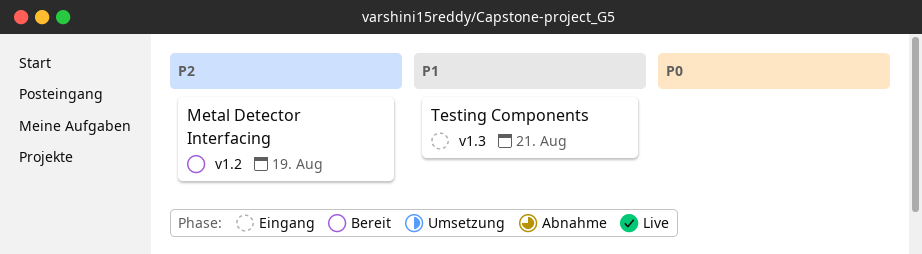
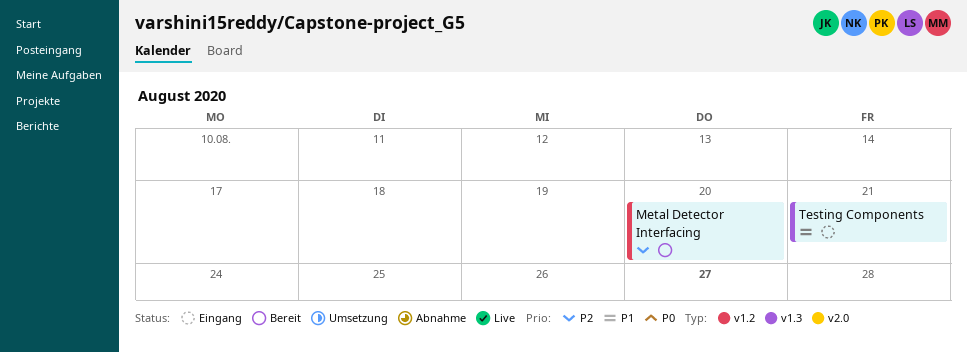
Metal Detector Interfacing, due: Aug 19 -> Aug 20

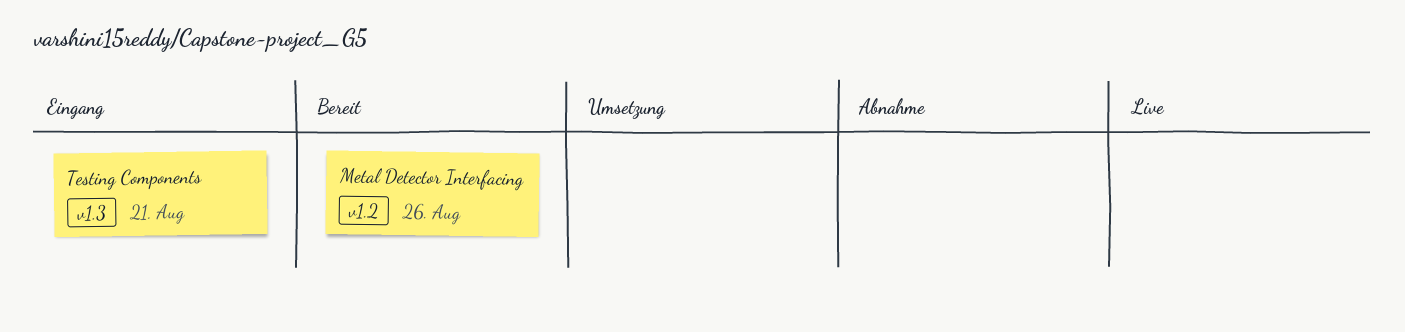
Metal Detector Interfacing, due: Aug 20 -> Aug 26

